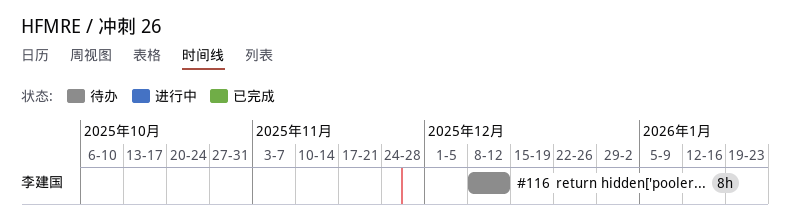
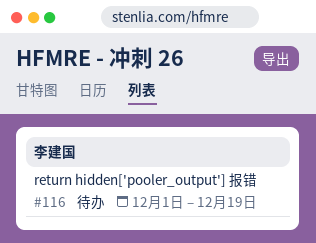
#116, start: Dec 8 -> Dec 1
#116, due: Dec 12 -> Dec 19

